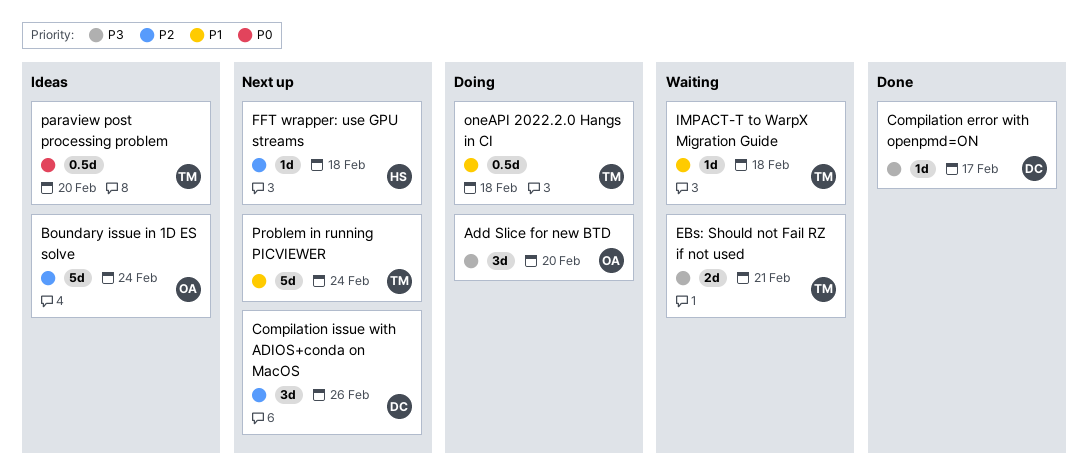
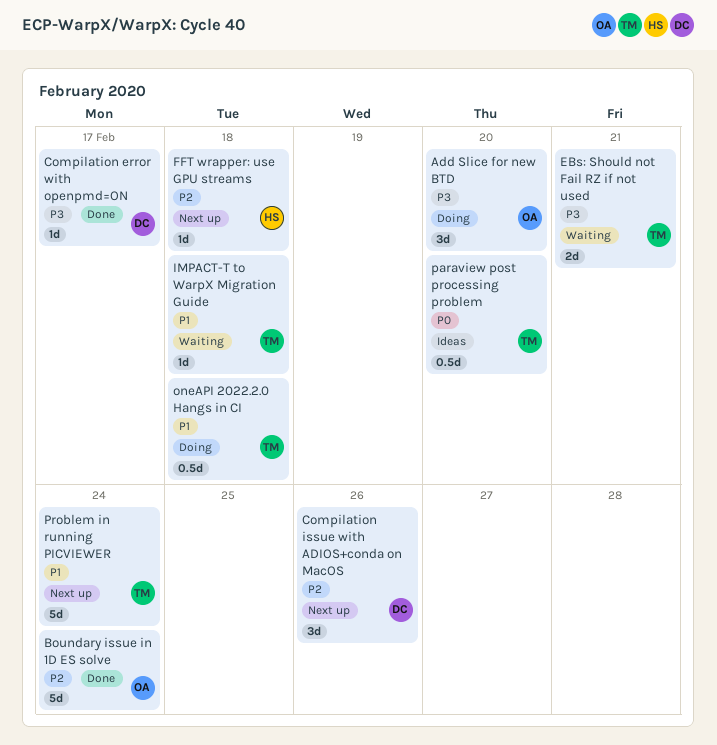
Boundary issue in 1D ES solve, status: Ideas -> Done

